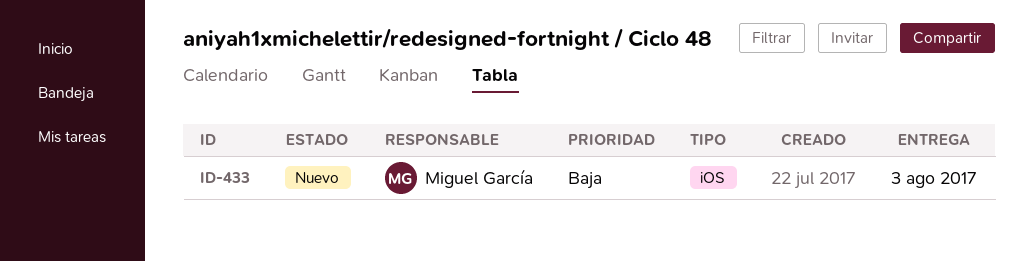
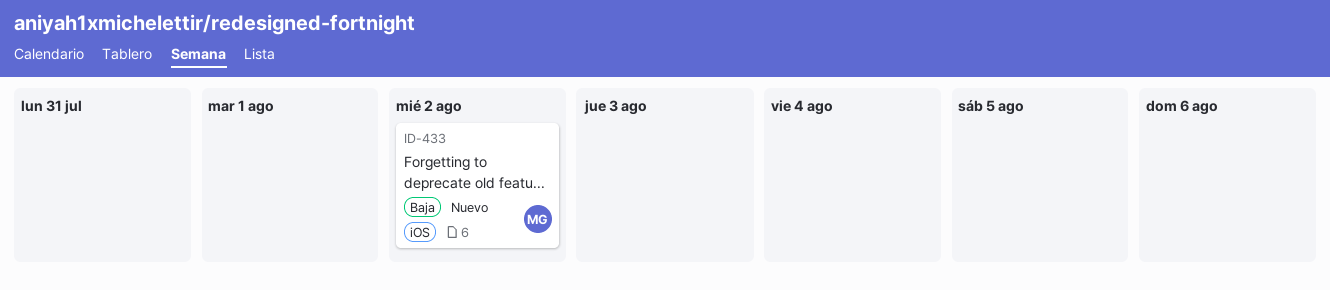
ID-433, due: Aug 3 -> Aug 2

